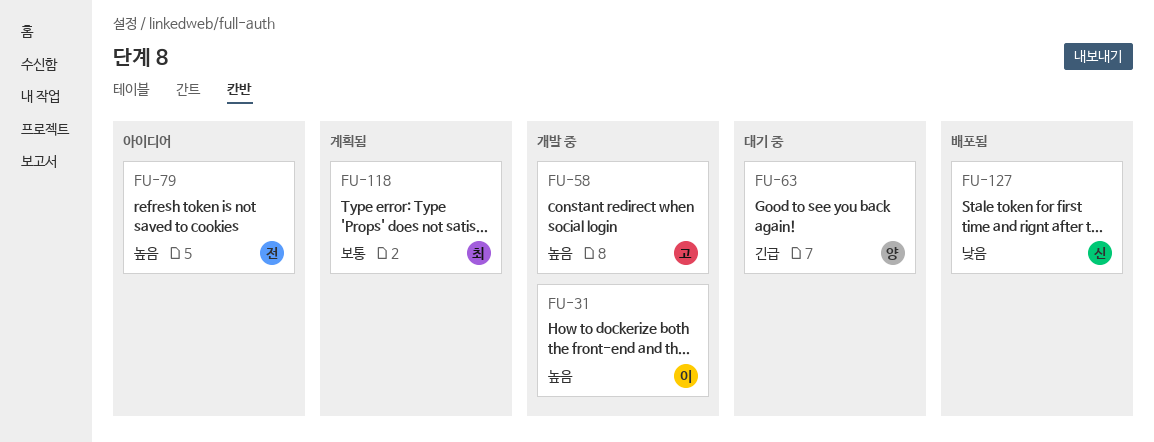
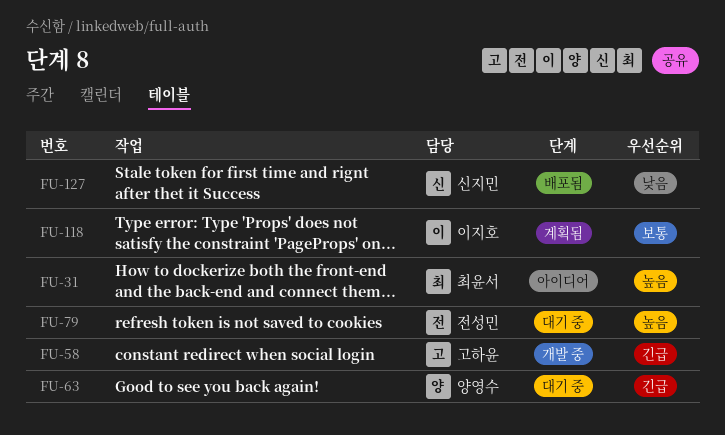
FU-31, status: 개발 중 -> 아이디어
FU-31, owner: 이지호 -> 최윤서
FU-58, priority: 높음 -> 긴급
FU-79, status: 아이디어 -> 대기 중
FU-118, owner: 최윤서 -> 이지호

